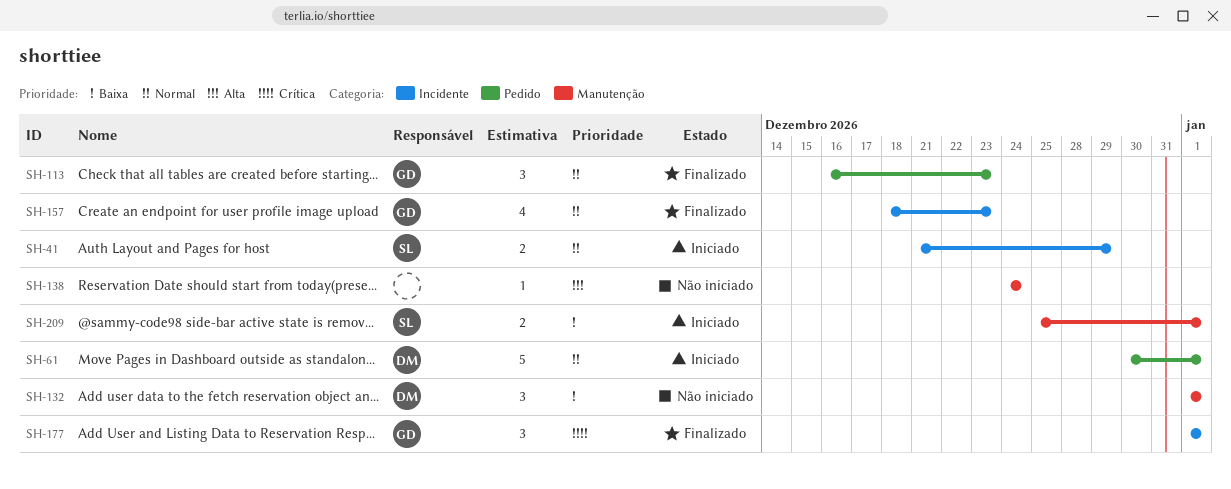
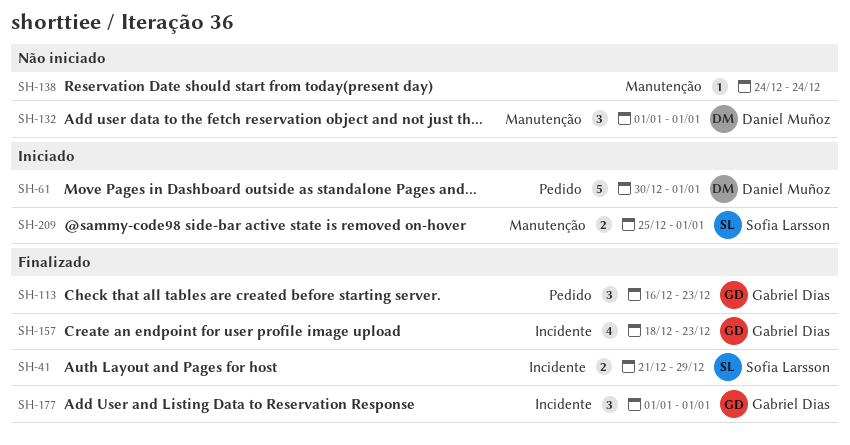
SH-41, status: Iniciado -> Finalizado

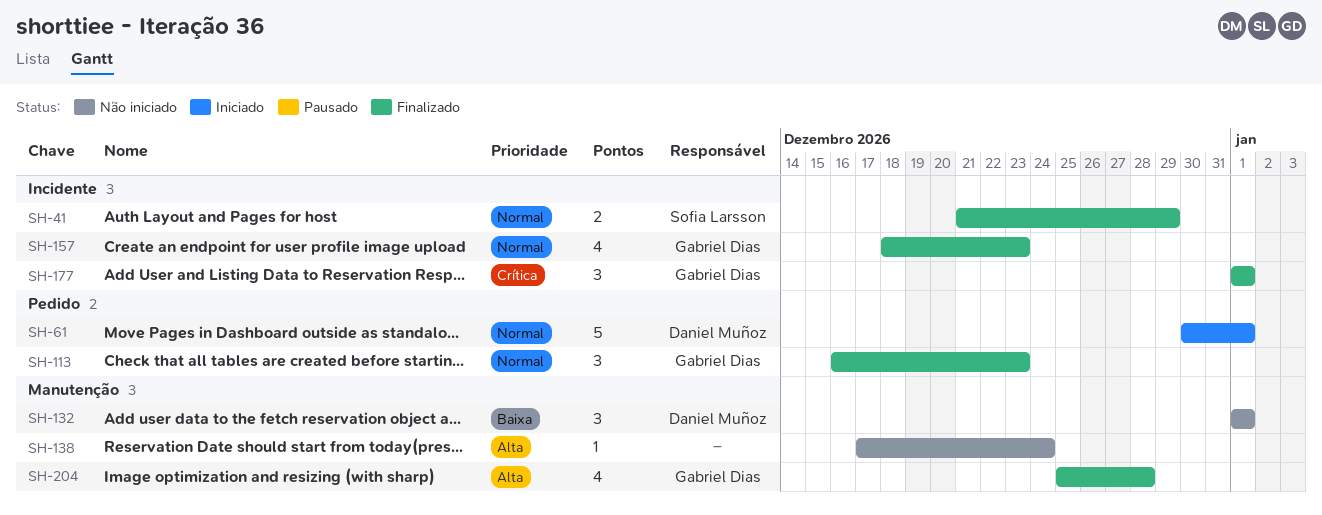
SH-138, start: Dec 24 -> Dec 17
SH-204: none -> present
SH-209: present -> none

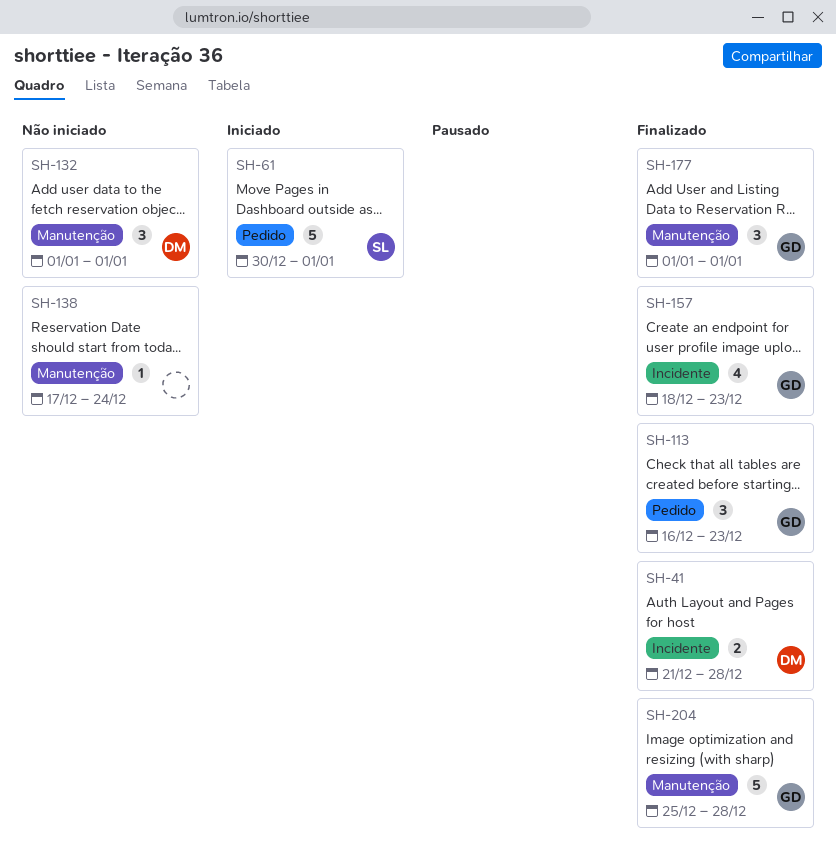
SH-41, owner: Sofia Larsson -> Daniel Muñoz
SH-41, due: Dec 29 -> Dec 28
SH-61, owner: Daniel Muñoz -> Sofia Larsson
SH-177, label: Incidente -> Manutenção
SH-204, estimate: 4 -> 5

